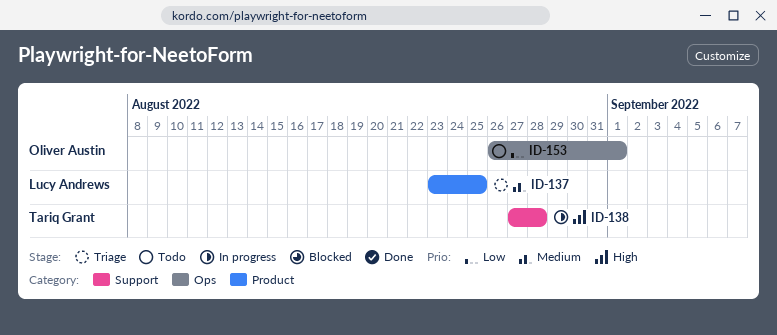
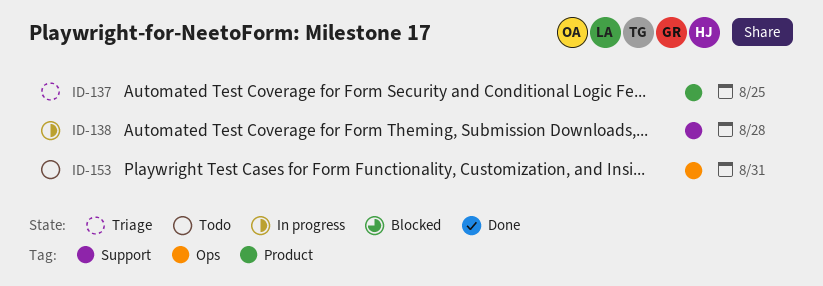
ID-153, due: Sep 1 -> Aug 31

